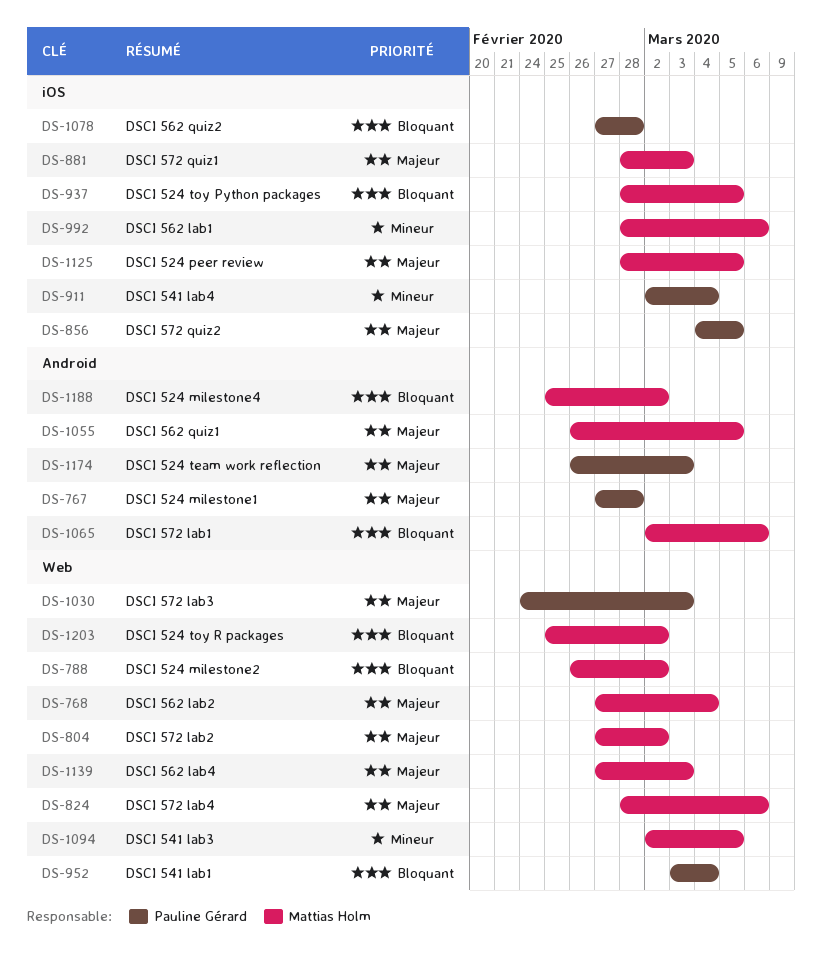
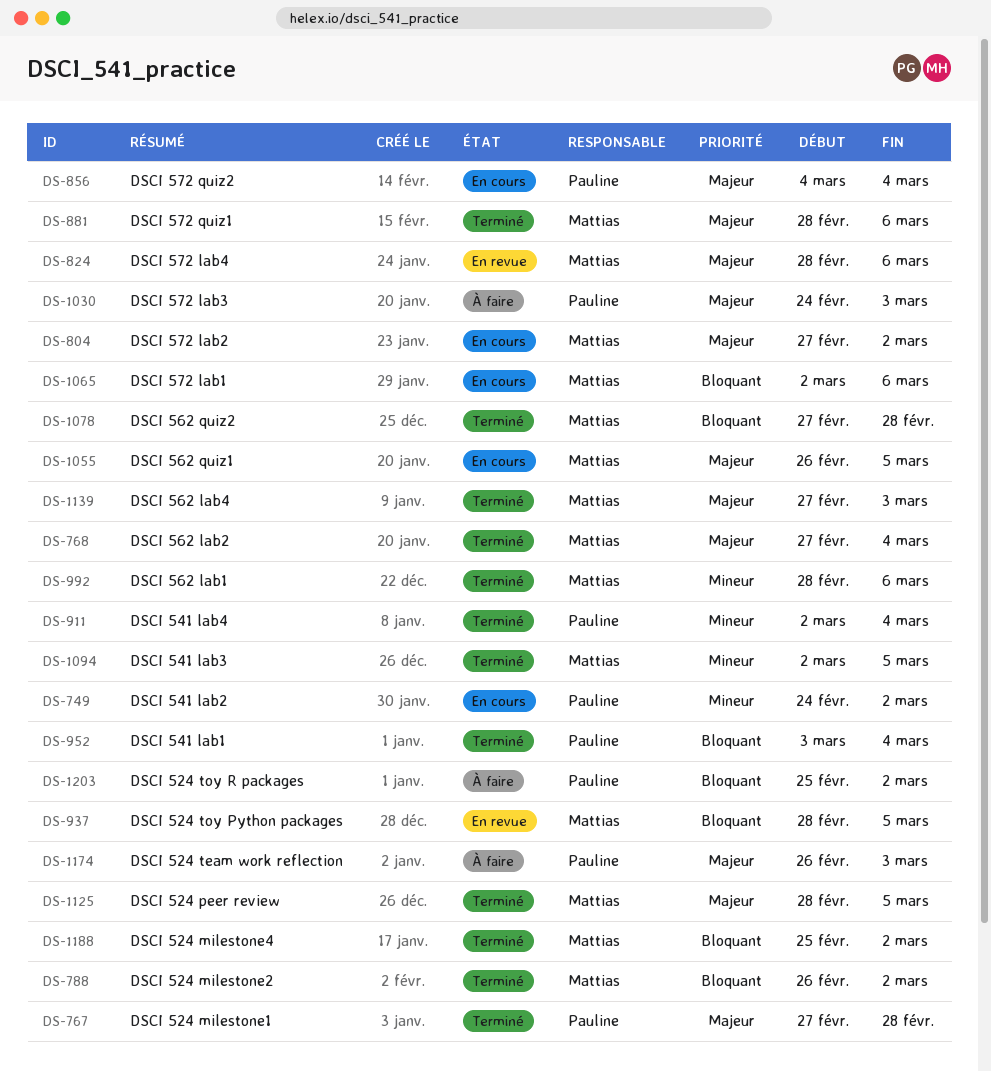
DS-749: none -> present
DS-856, due: Mar 5 -> Mar 4
DS-881, due: Mar 3 -> Mar 6
DS-1078, owner: Pauline Gérard -> Mattias Holm
DS-1203, owner: Mattias Holm -> Pauline Gérard

